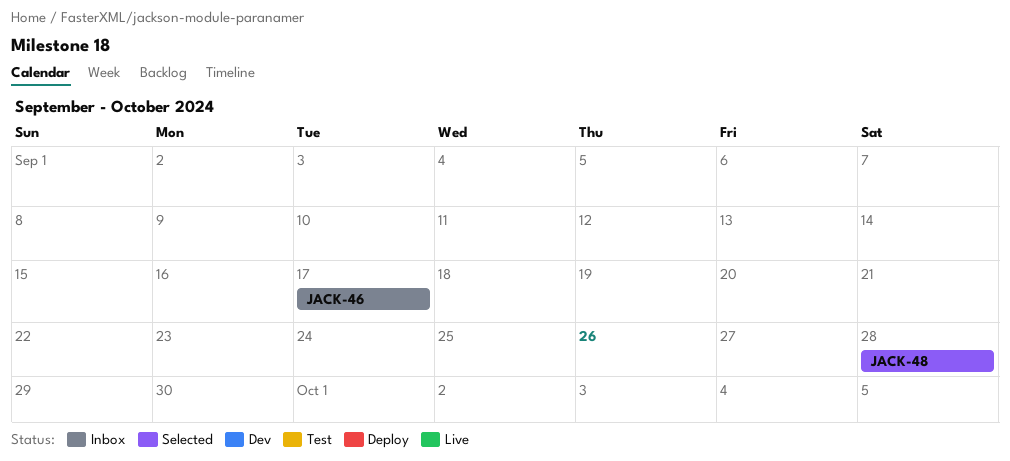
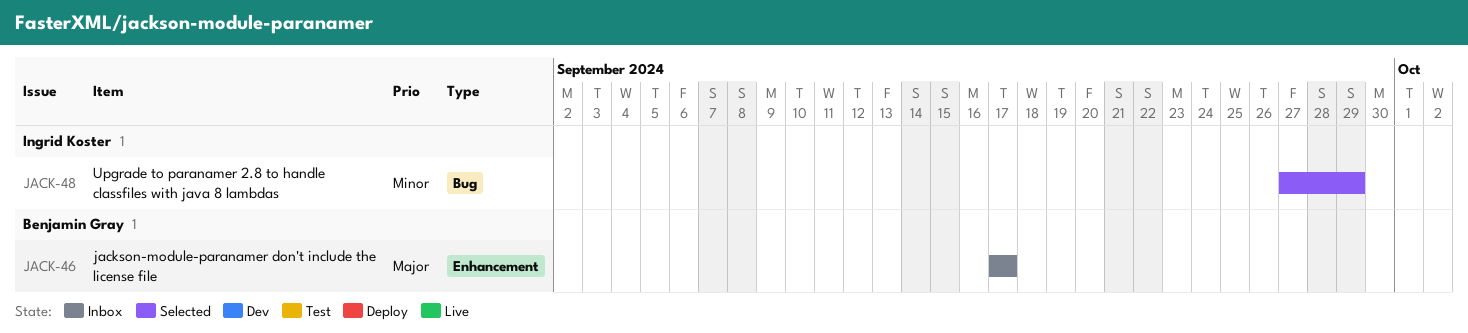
JACK-48, start: Sep 28 -> Sep 27
JACK-48, due: Sep 28 -> Sep 29

